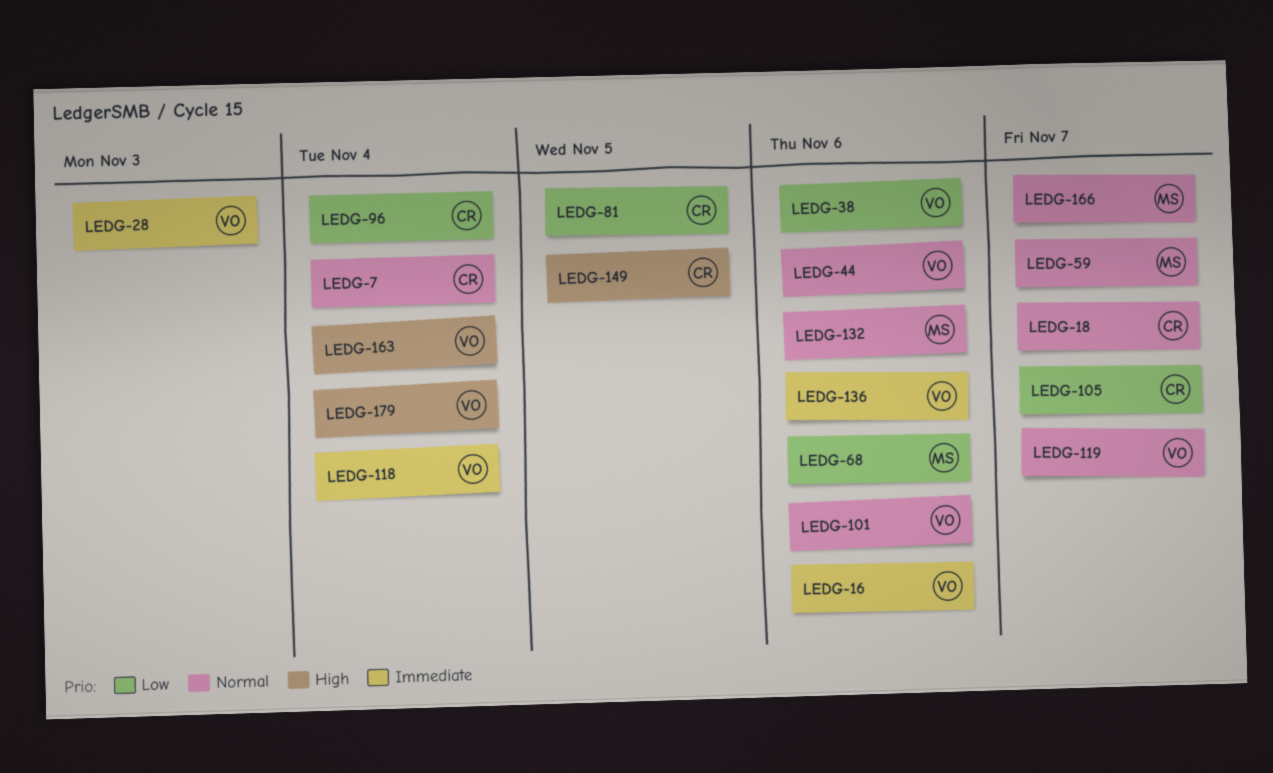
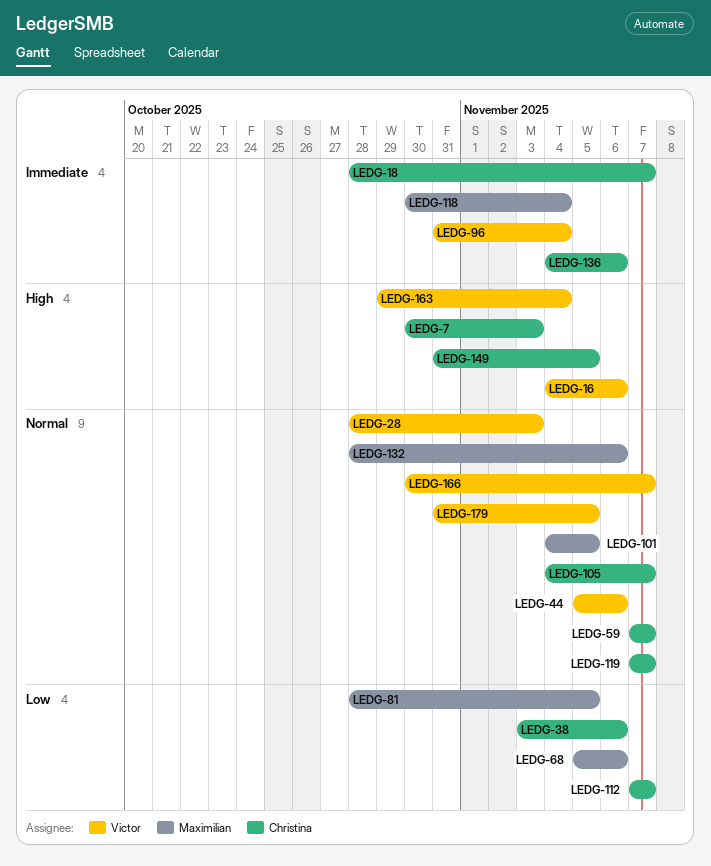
LEDG-7, priority: Normal -> High
LEDG-7, due: Nov 4 -> Nov 3
LEDG-16, priority: Immediate -> High
LEDG-18, priority: Normal -> Immediate
LEDG-28, priority: Immediate -> Normal
LEDG-38, owner: Victor -> Christina
LEDG-59, owner: Maximilian -> Christina
LEDG-81, owner: Christina -> Maximilian
LEDG-96, owner: Christina -> Victor
LEDG-96, priority: Low -> Immediate
LEDG-101, owner: Victor -> Maximilian
LEDG-101, due: Nov 6 -> Nov 5
LEDG-105, priority: Low -> Normal
LEDG-112: none -> present
LEDG-118, owner: Victor -> Maximilian
LEDG-119, owner: Victor -> Christina
LEDG-136, owner: Victor -> Christina
LEDG-166, owner: Maximilian -> Victor
LEDG-179, priority: High -> Normal
LEDG-179, due: Nov 4 -> Nov 5

